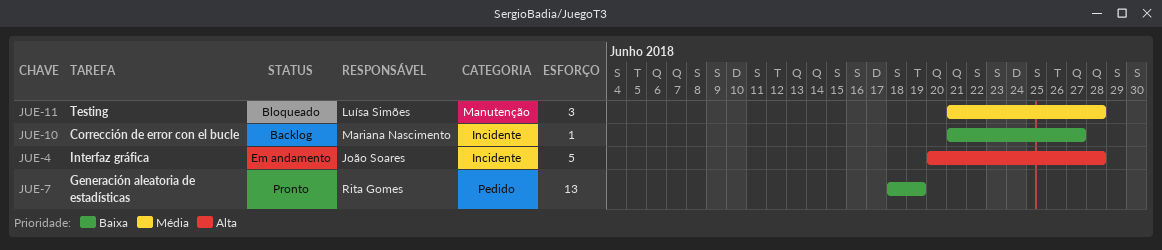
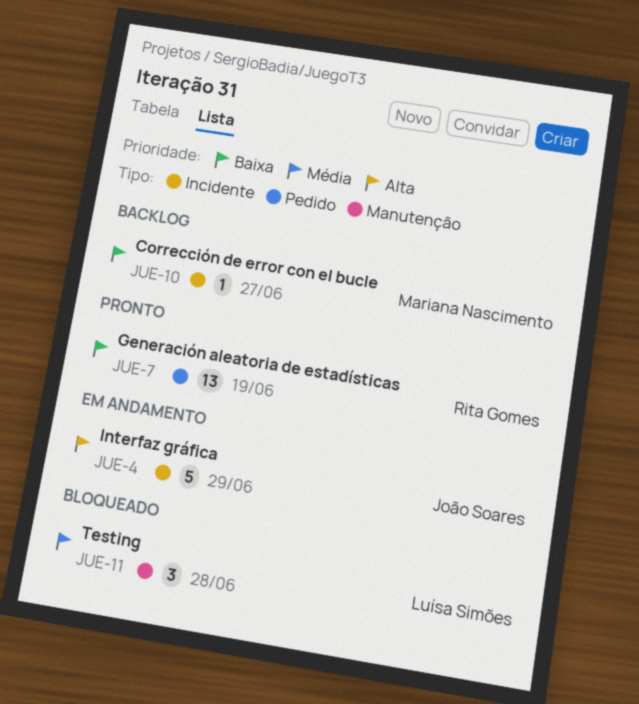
JUE-4, due: Jun 28 -> Jun 29

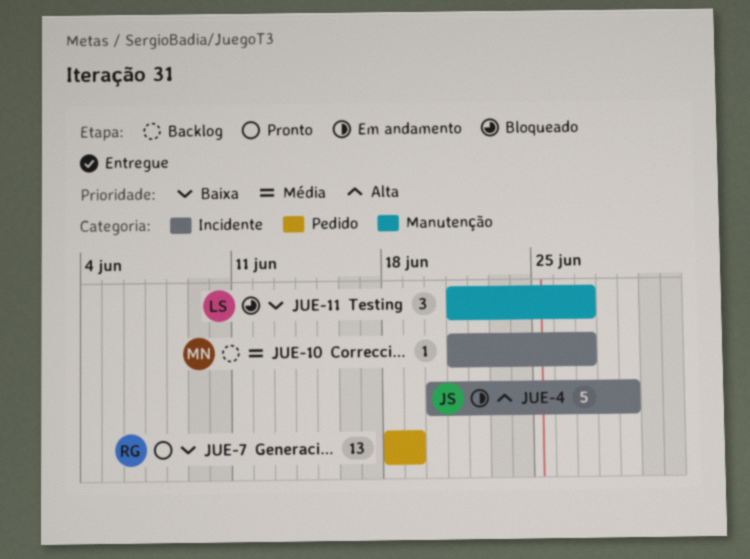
JUE-10, priority: Baixa -> Média
JUE-11, priority: Média -> Baixa
JUE-11, due: Jun 28 -> Jun 27

